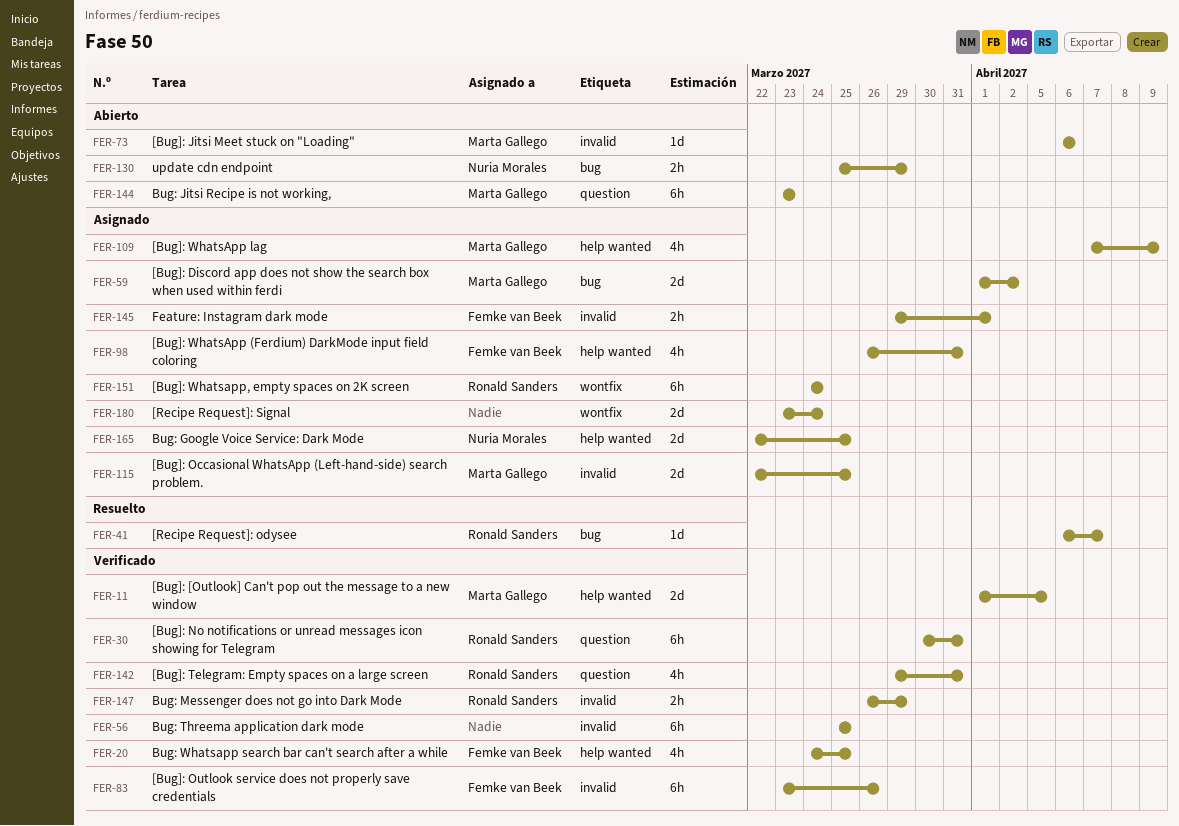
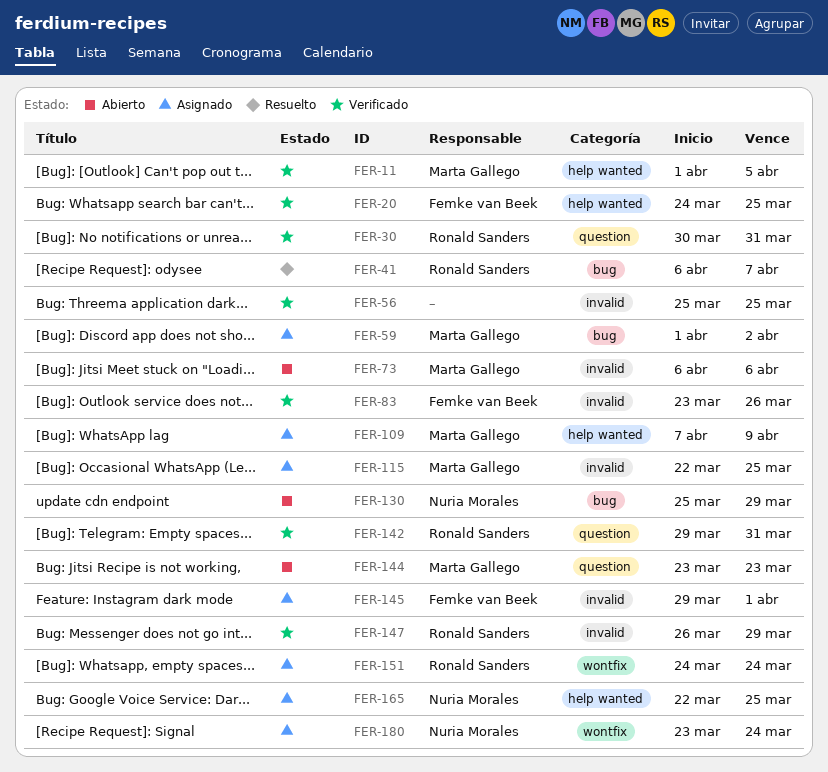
FER-98: present -> none
FER-180, owner: none -> Nuria Morales

